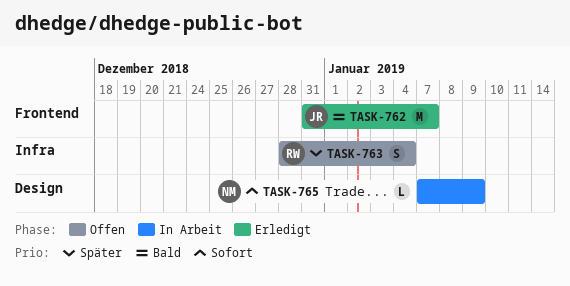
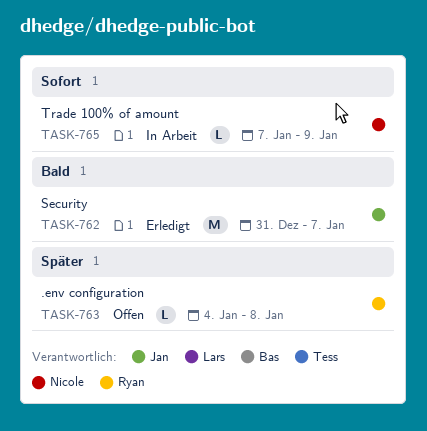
TASK-763, estimate: S -> L
TASK-763, start: Dec 28 -> Jan 4
TASK-763, due: Jan 4 -> Jan 8

